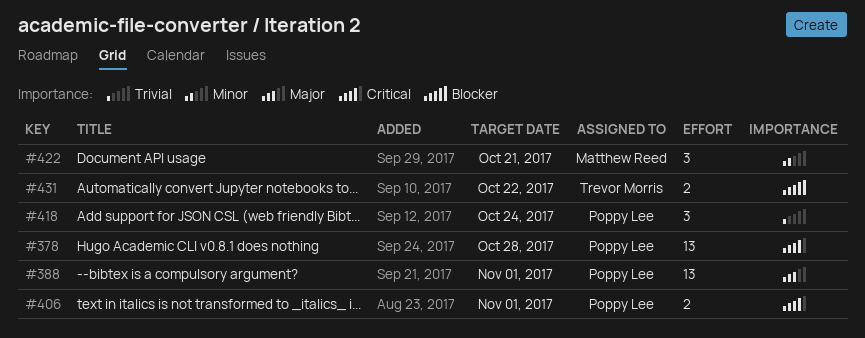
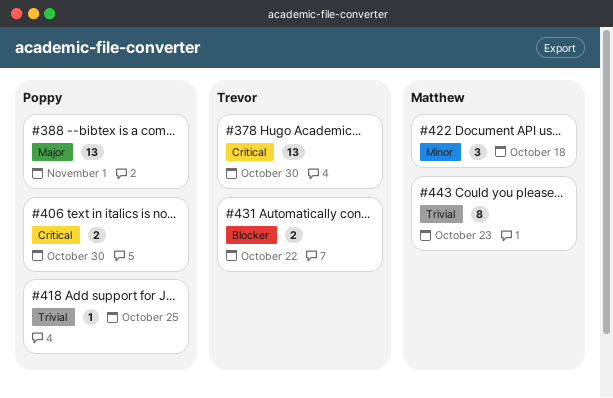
#378, owner: Poppy Lee -> Trevor Morris
#378, due: Oct 28 -> Oct 30
#406, due: Nov 1 -> Oct 30
#418, estimate: 3 -> 1
#418, due: Oct 24 -> Oct 25
#422, due: Oct 21 -> Oct 18
#443: none -> present

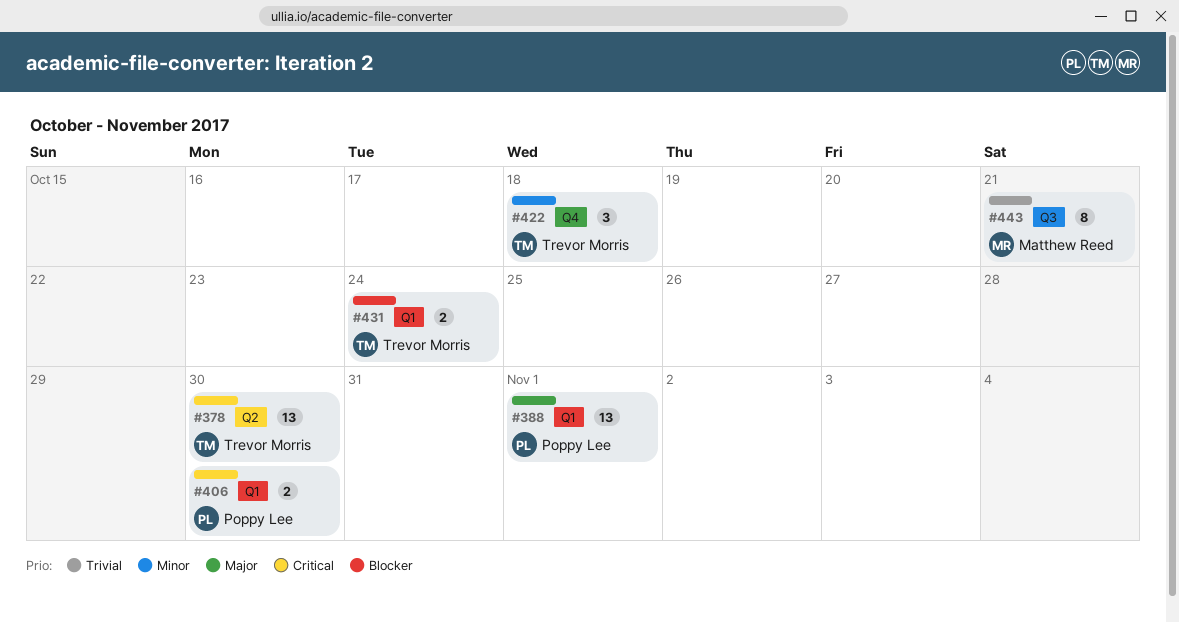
#418: present -> none
#422, owner: Matthew Reed -> Trevor Morris
#431, due: Oct 22 -> Oct 24
#443, due: Oct 23 -> Oct 21

